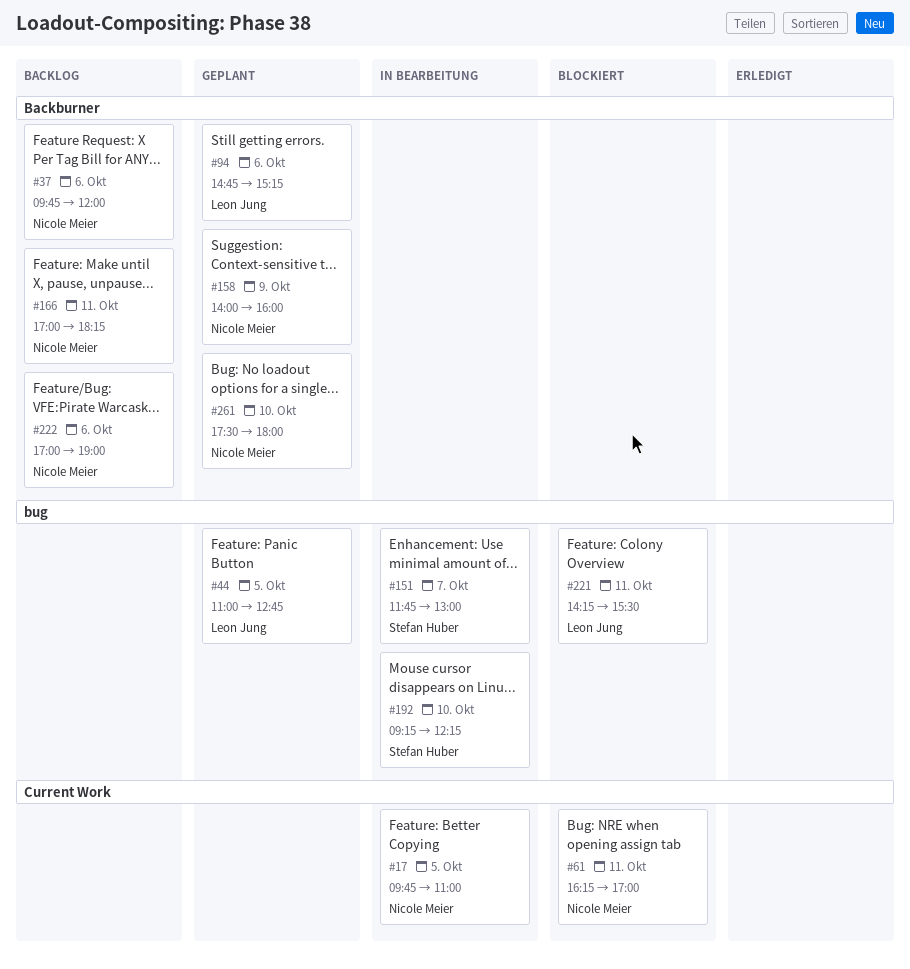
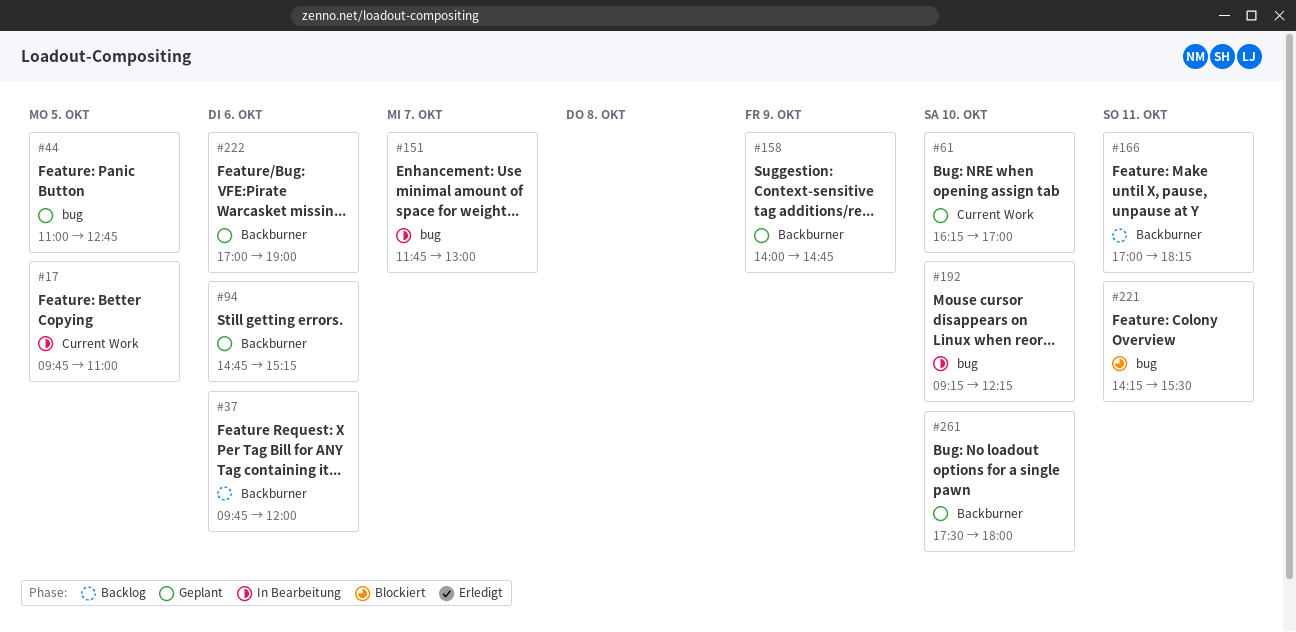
#61, status: Blockiert -> Geplant
#61, day: Oct 11 -> Oct 10
#158, ends: 16:00 -> 14:45
#222, status: Backlog -> Geplant

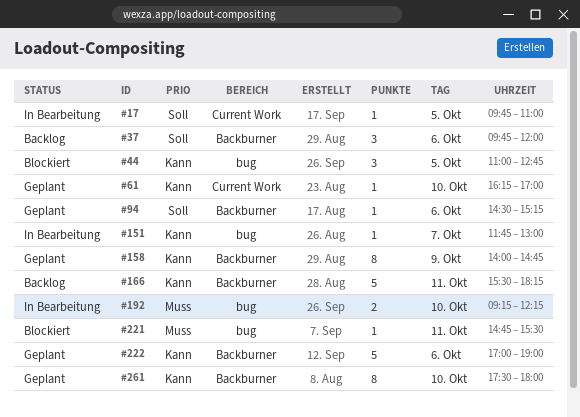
#44, status: Geplant -> Blockiert
#94, begins: 14:45 -> 14:30
#166, begins: 17:00 -> 15:30
#221, begins: 14:15 -> 14:45

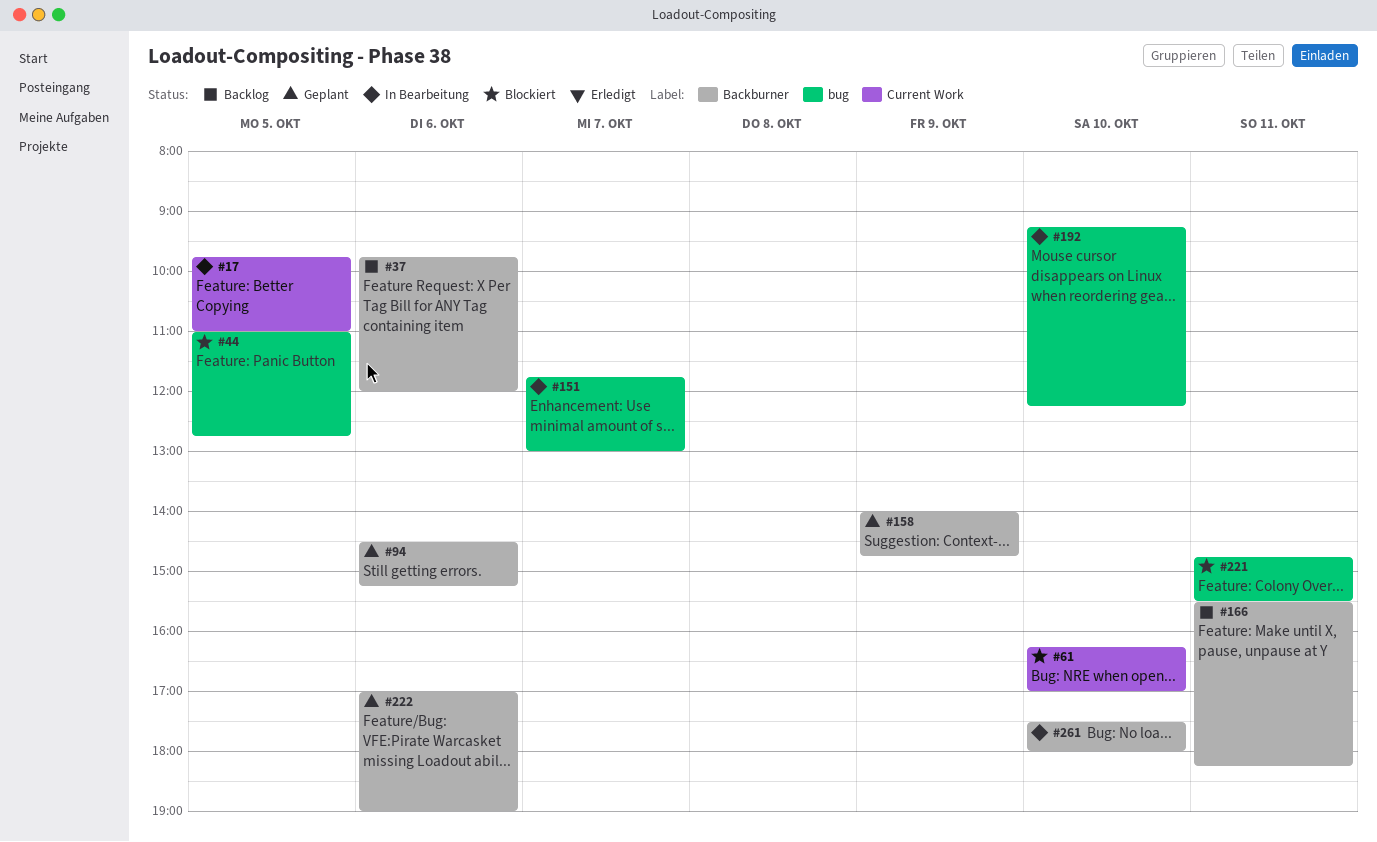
#61, status: Geplant -> Blockiert
#261, status: Geplant -> In Bearbeitung

